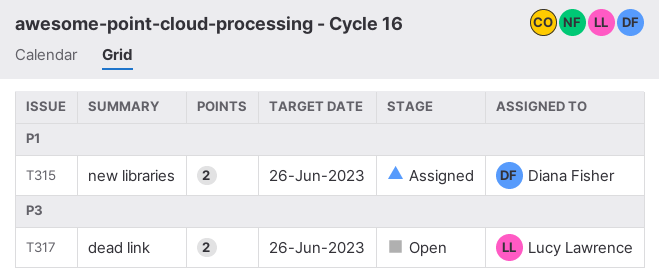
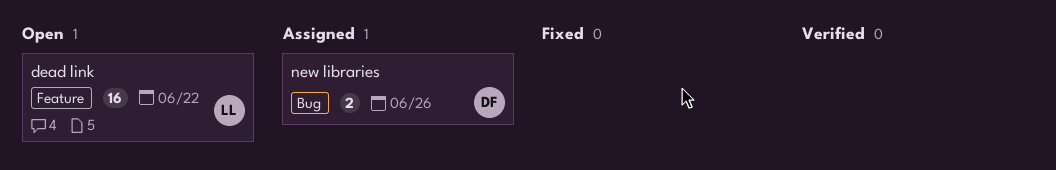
dead link, estimate: 2 -> 16
dead link, due: Jun 26 -> Jun 22

